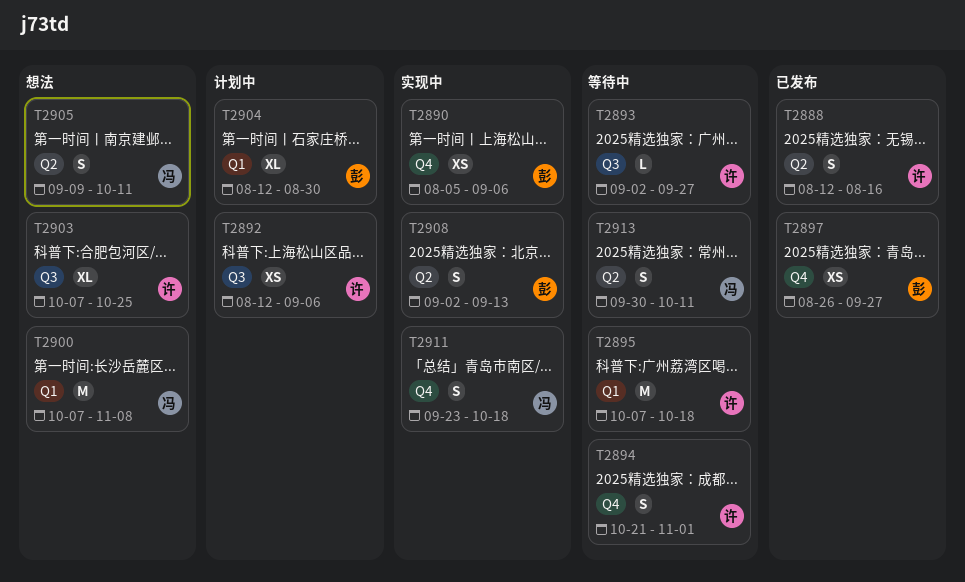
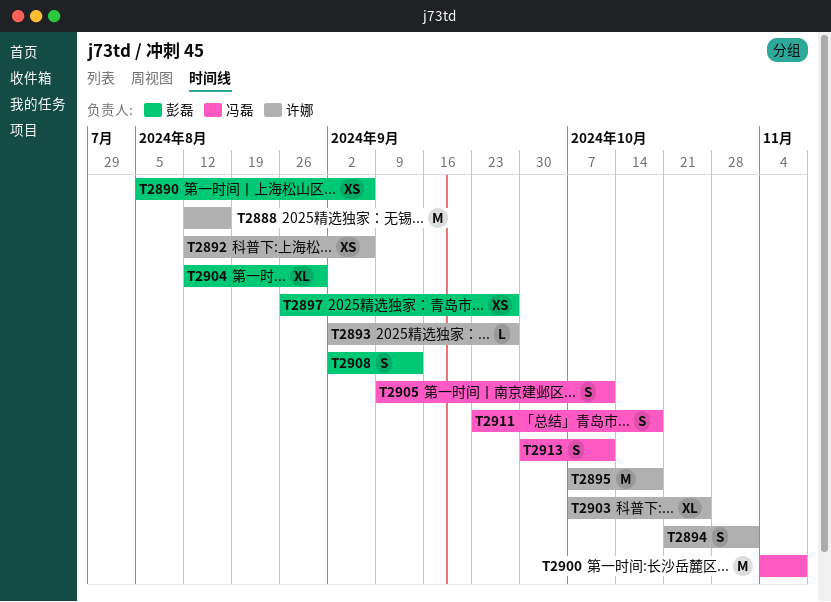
T2888, estimate: S -> M
T2900, start: Oct 7 -> Nov 4

